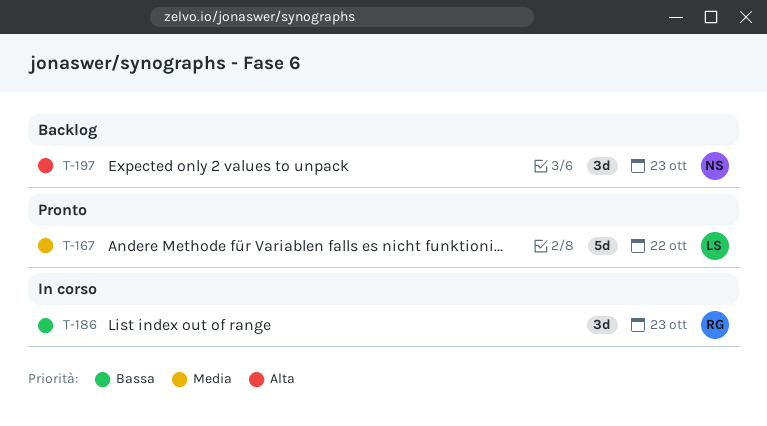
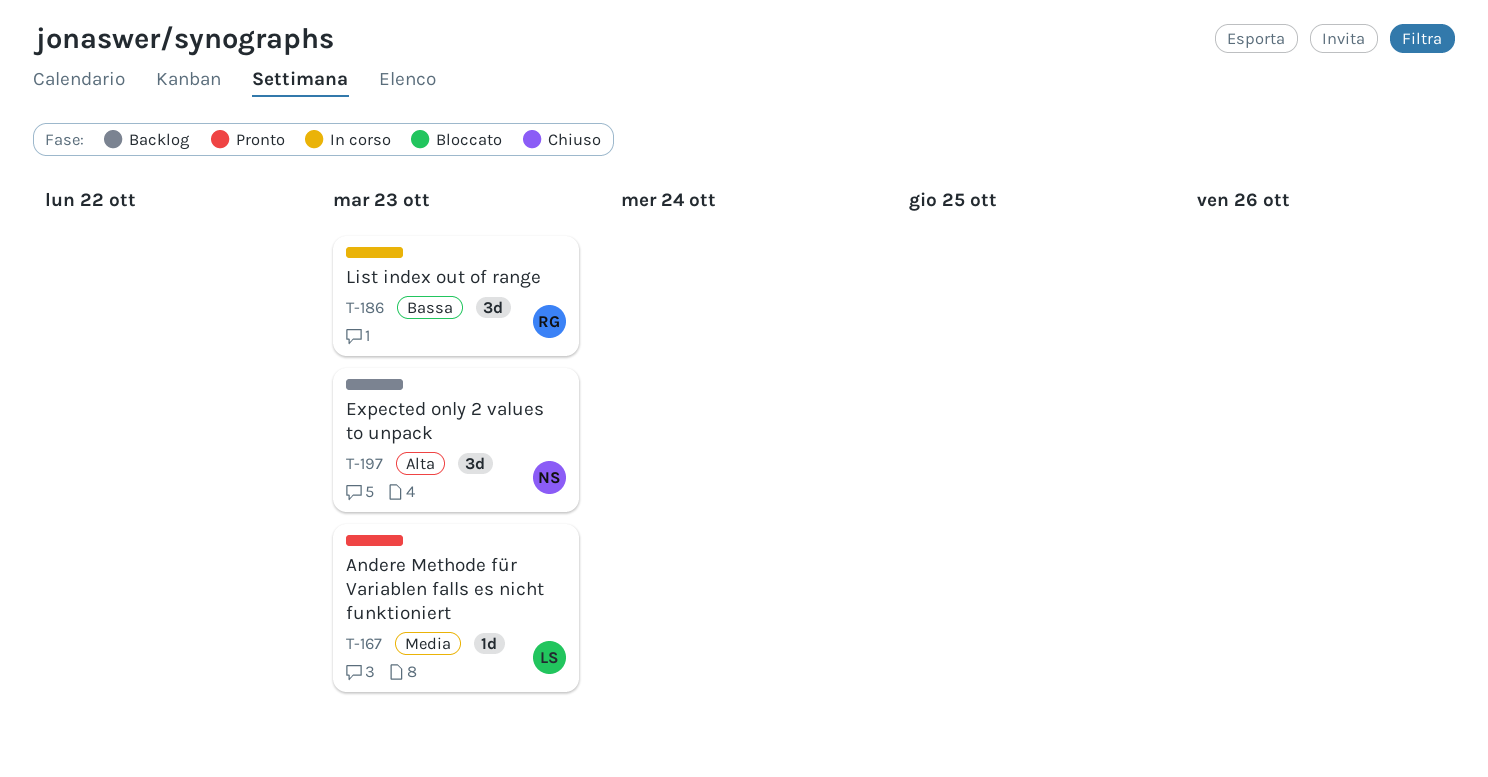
T-167, estimate: 5d -> 1d
T-167, due: Oct 22 -> Oct 23

